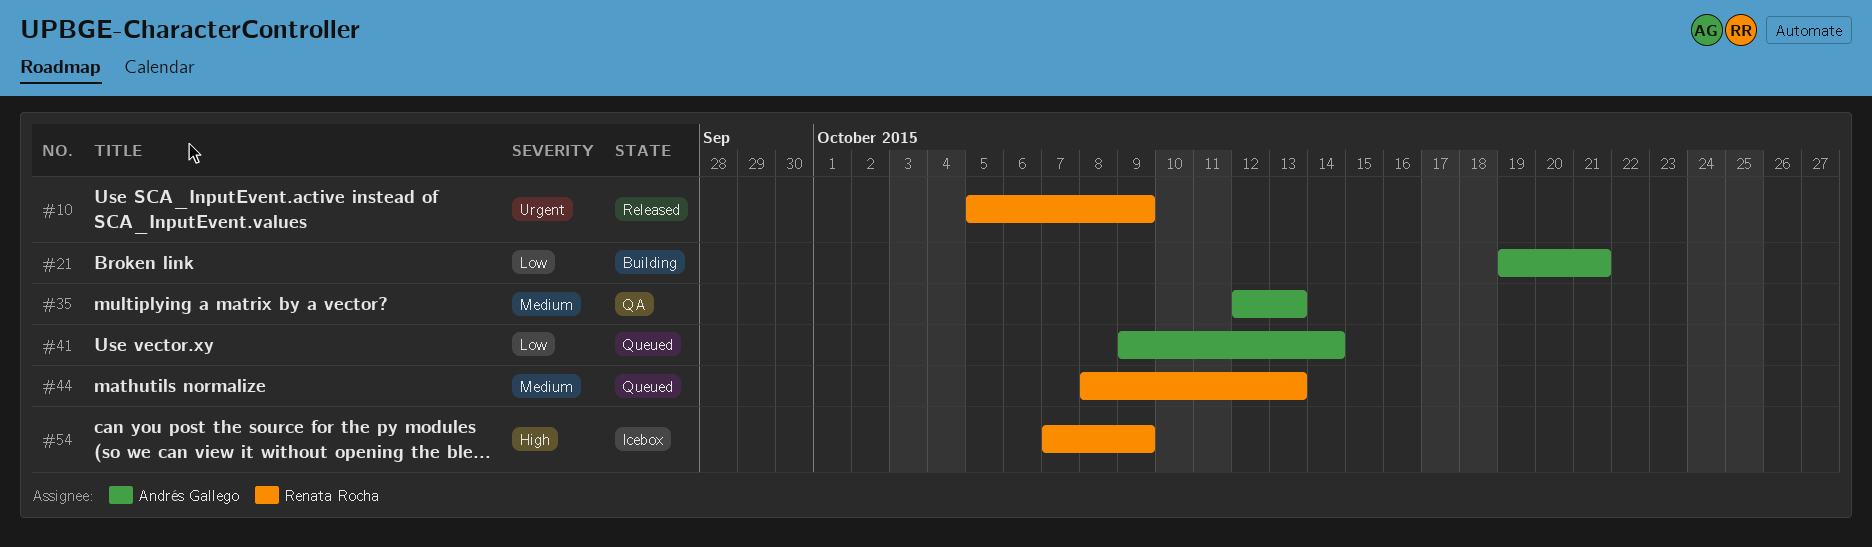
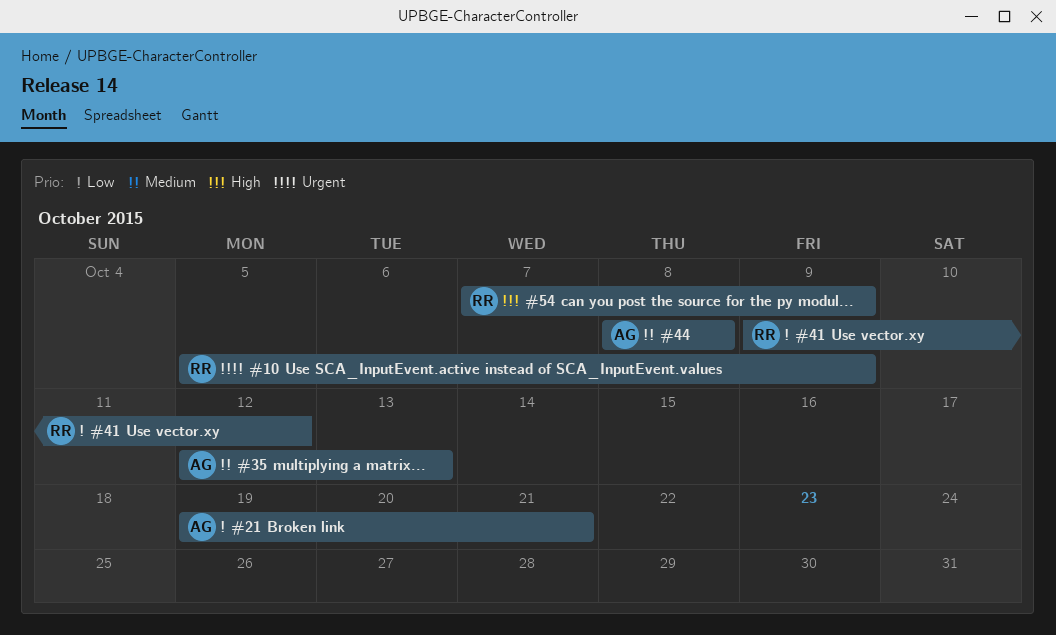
#41, owner: Andrés Gallego -> Renata Rocha
#41, due: Oct 14 -> Oct 12
#44, owner: Renata Rocha -> Andrés Gallego
#44, due: Oct 13 -> Oct 8

